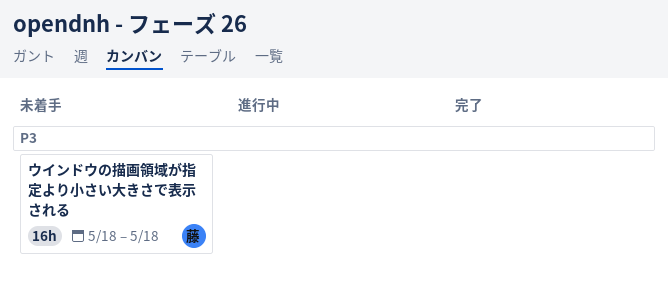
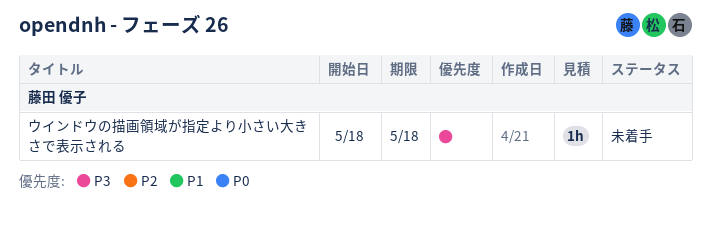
ウインドウの描画領域が指定より小さい大きさで表示される, estimate: 16h -> 1h

